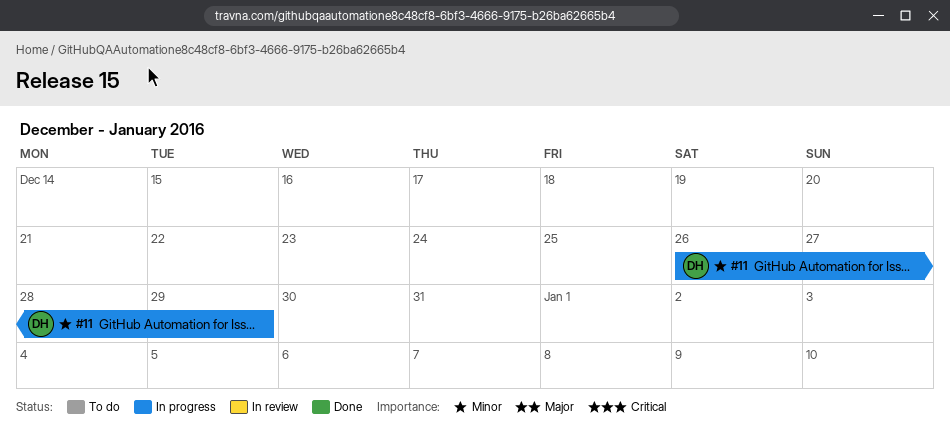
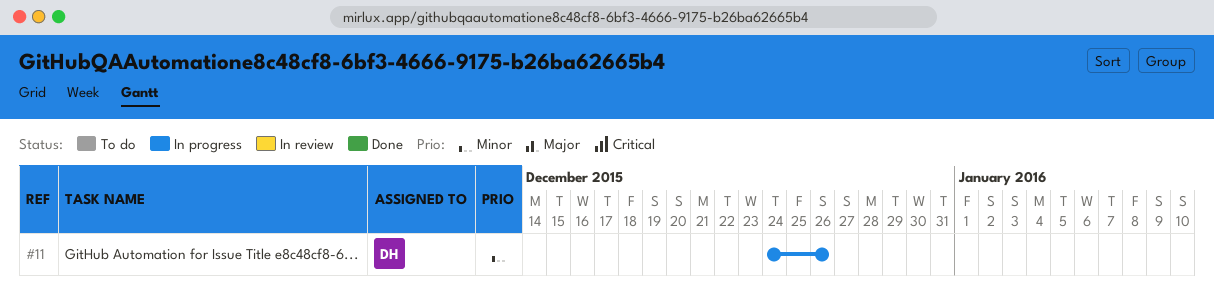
#11, start: Dec 26 -> Dec 24
#11, due: Dec 29 -> Dec 26

